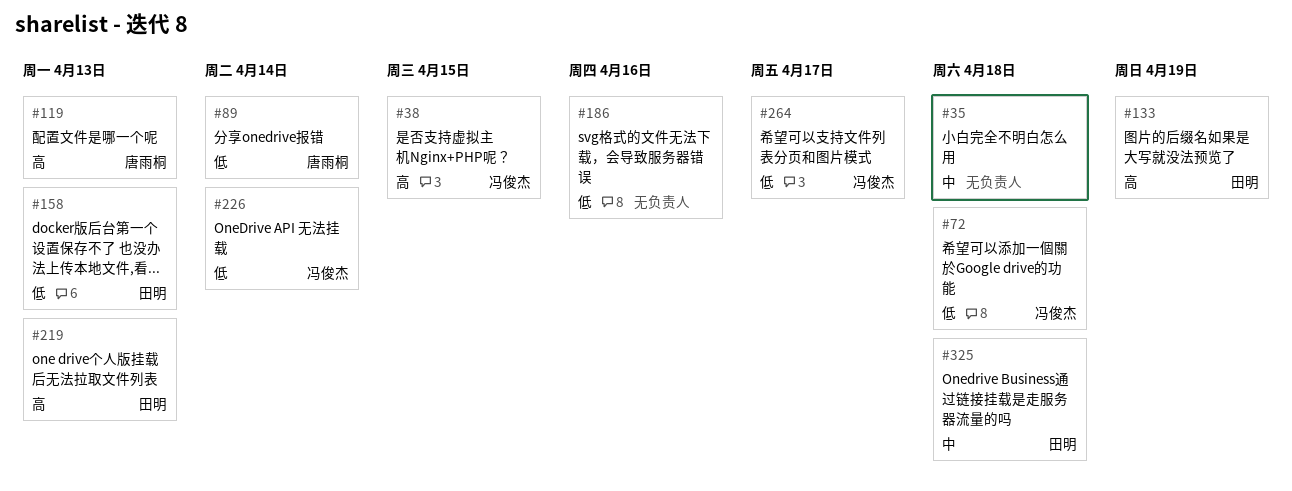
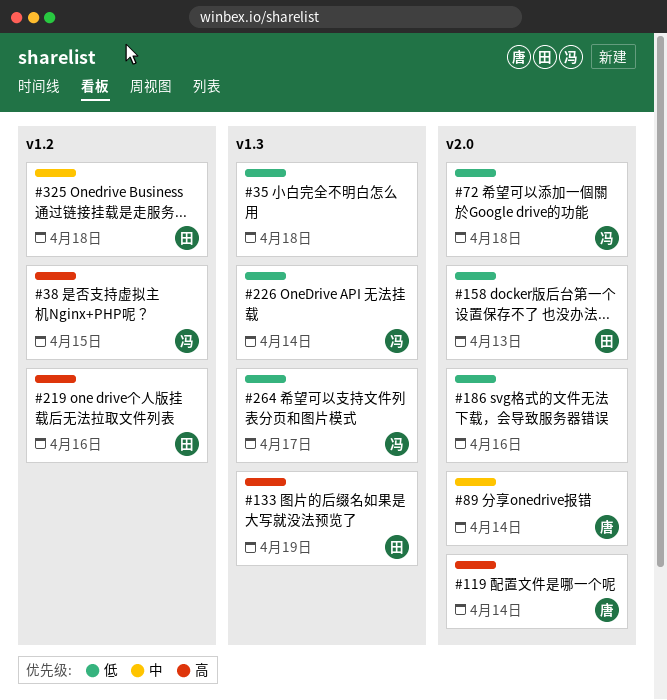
#35, priority: 中 -> 低
#89, priority: 低 -> 中
#119, due: Apr 13 -> Apr 14
#219, due: Apr 13 -> Apr 16

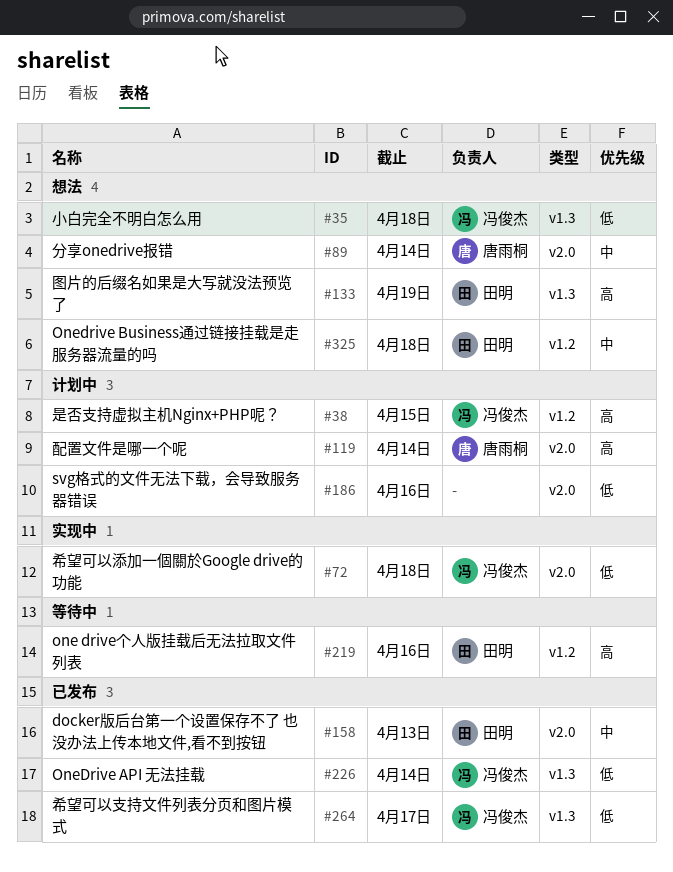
#35, owner: none -> 冯俊杰
#158, priority: 低 -> 中

